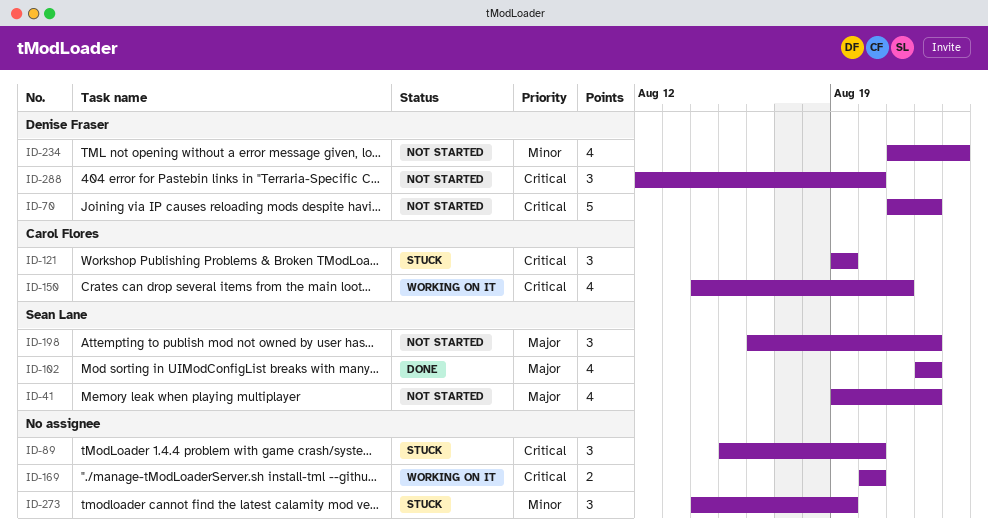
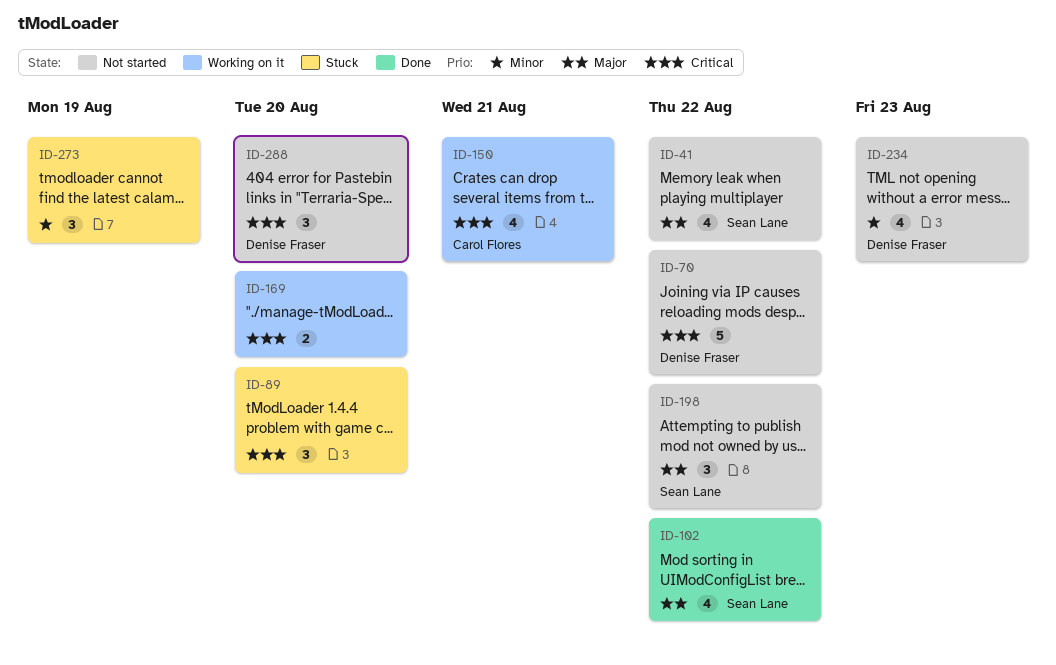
ID-121: present -> none

